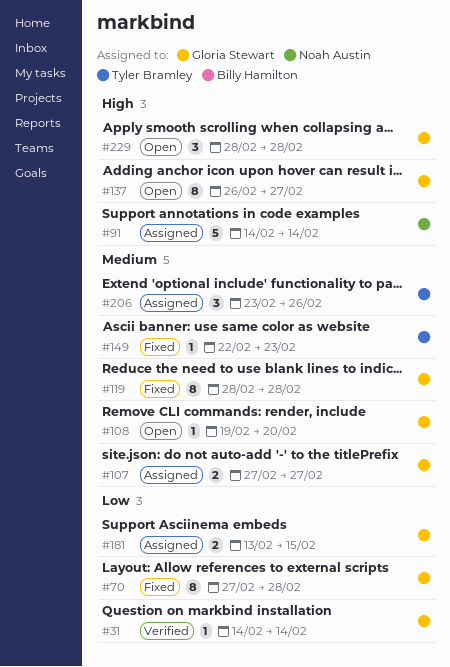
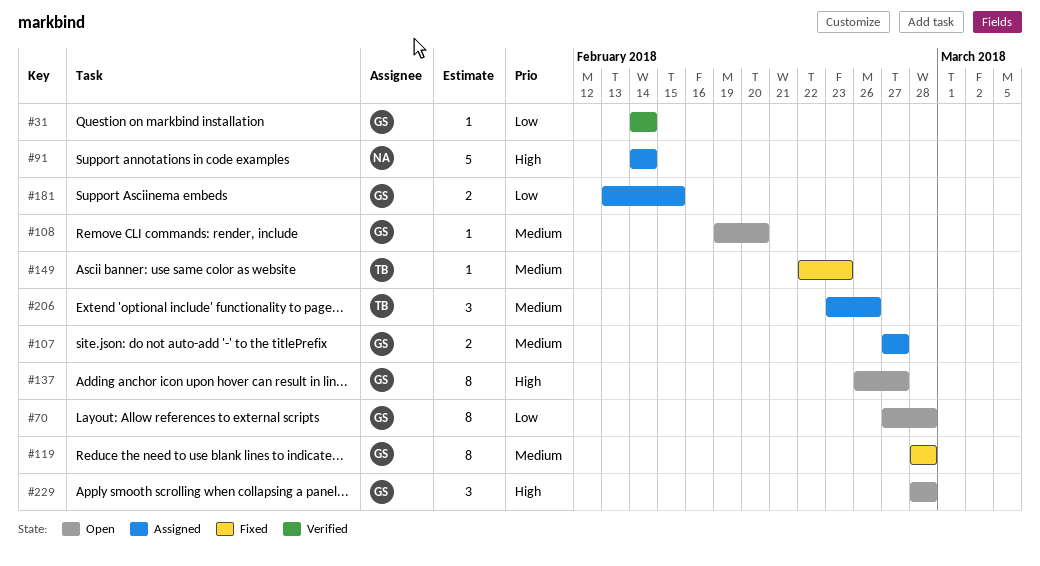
#70, status: Fixed -> Open

